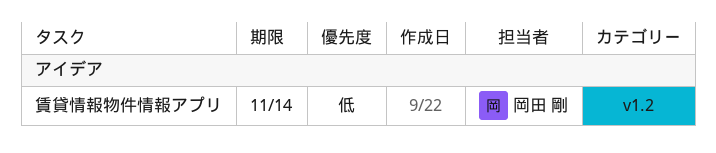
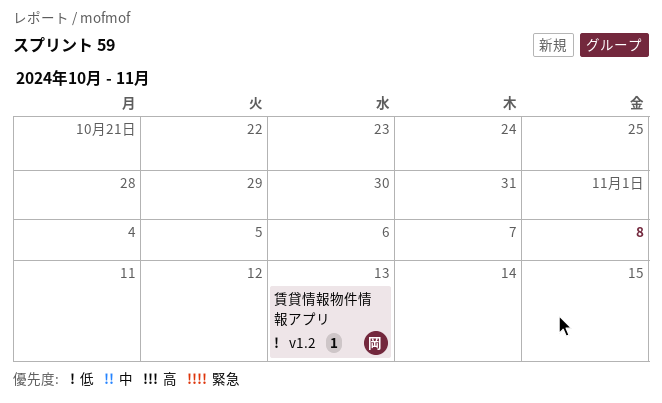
賃貸情報物件情報アプリ, due: Nov 14 -> Nov 13

